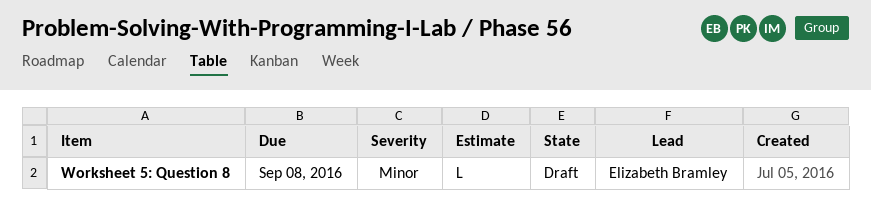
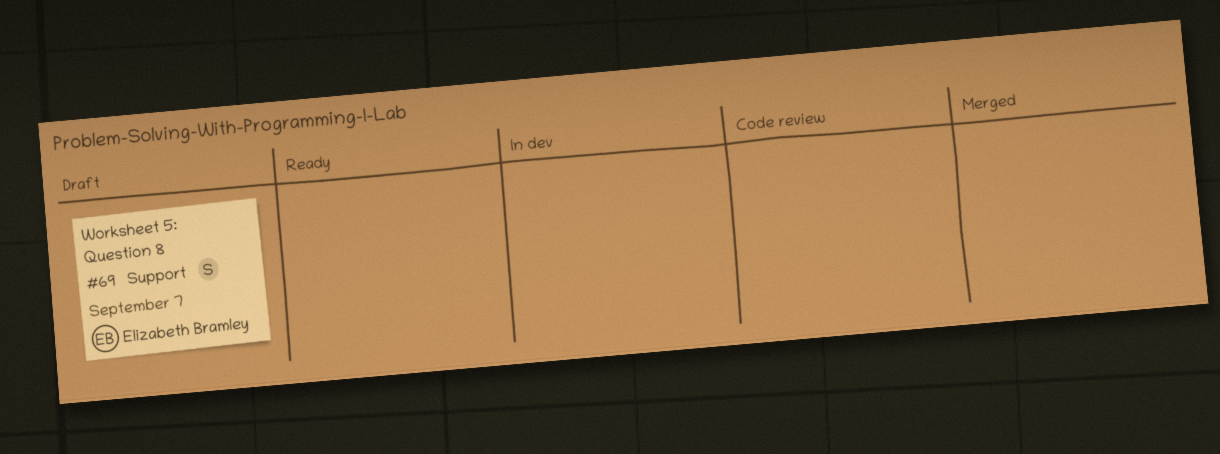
Worksheet 5: Question 8, estimate: L -> S
Worksheet 5: Question 8, due: Sep 8 -> Sep 7

